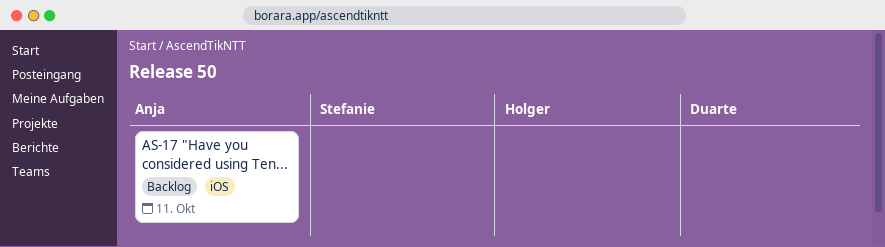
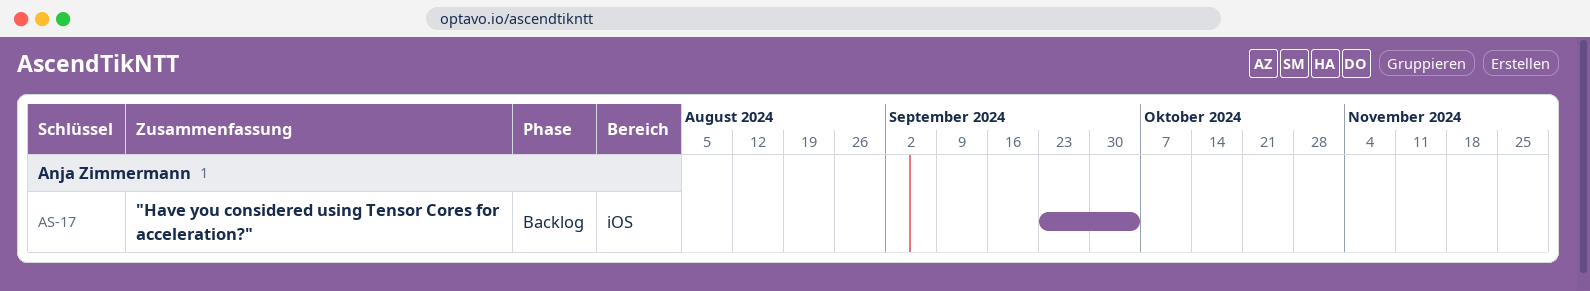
AS-17, due: Oct 11 -> Oct 4

